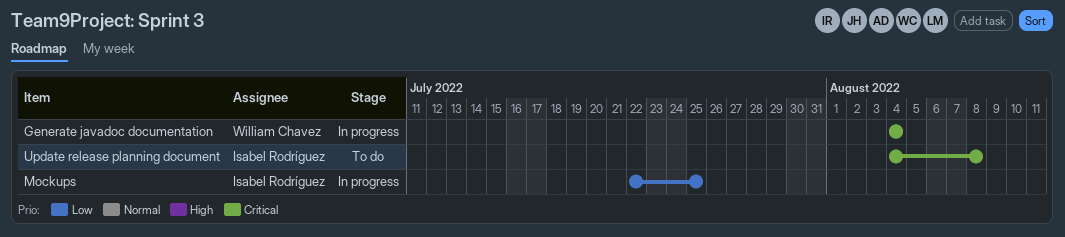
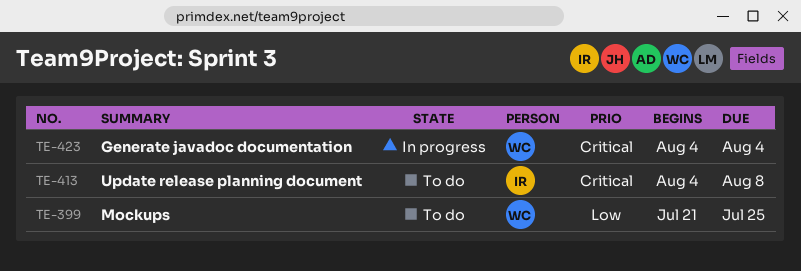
Mockups, status: In progress -> To do
Mockups, owner: Isabel Rodríguez -> William Chavez
Mockups, start: Jul 22 -> Jul 21

